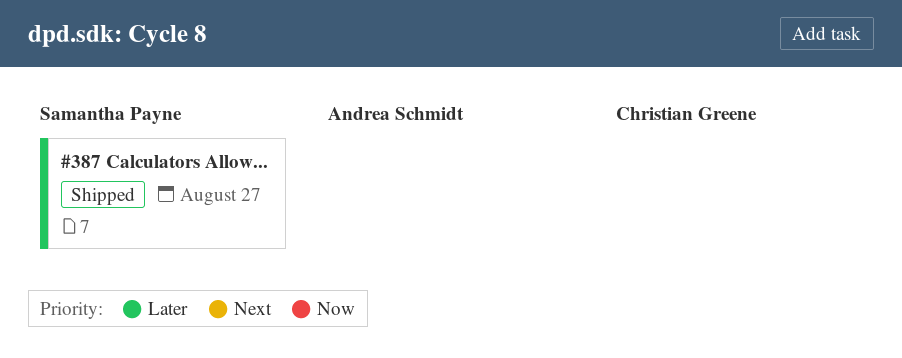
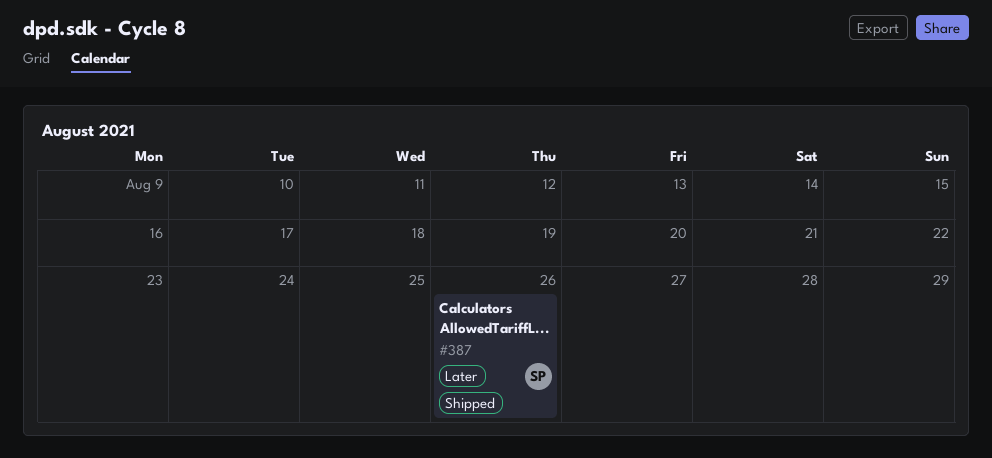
#387, due: Aug 27 -> Aug 26

